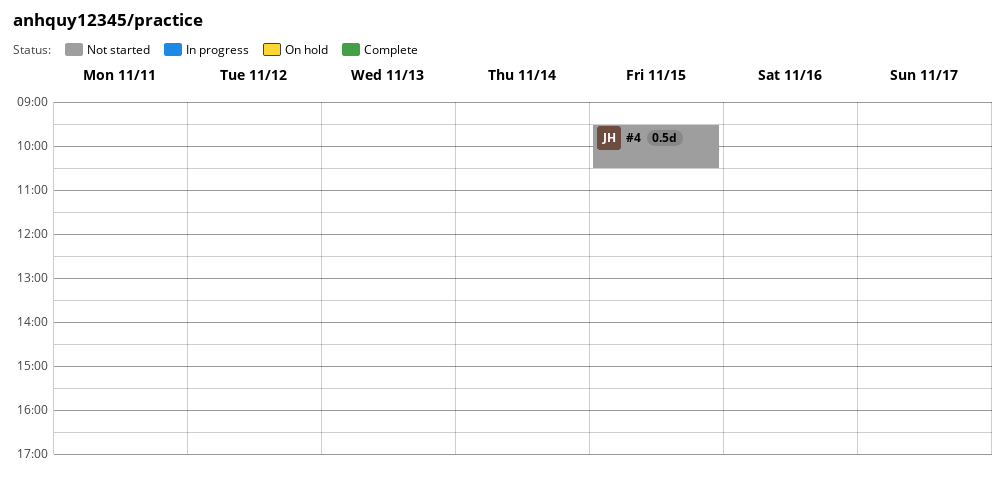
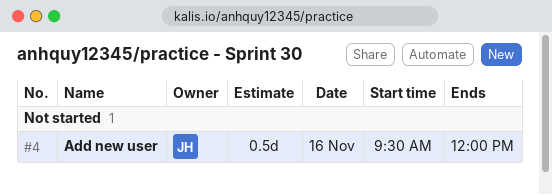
#4, day: Nov 15 -> Nov 16
#4, ends: 10:30 -> 12:00

